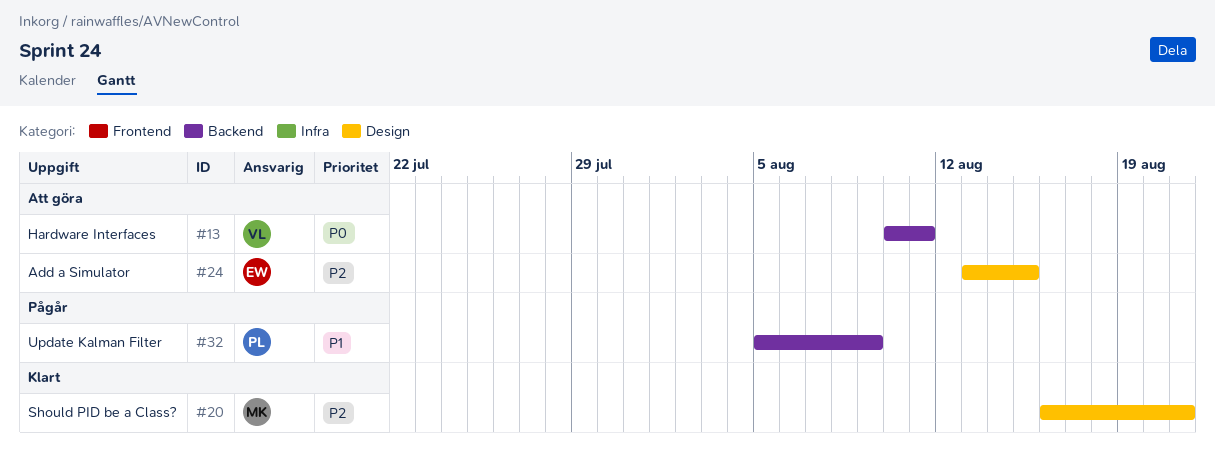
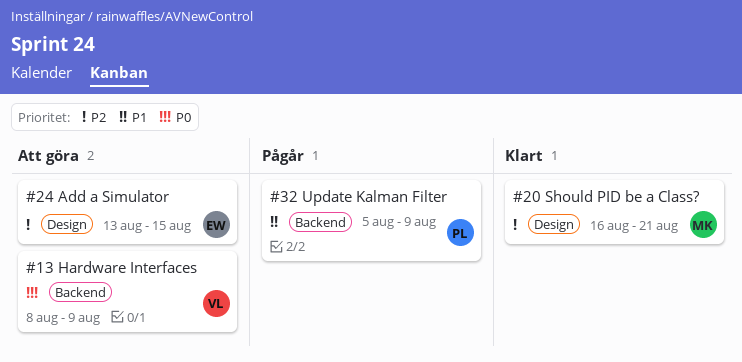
#13, start: Aug 10 -> Aug 8
#13, due: Aug 11 -> Aug 9

